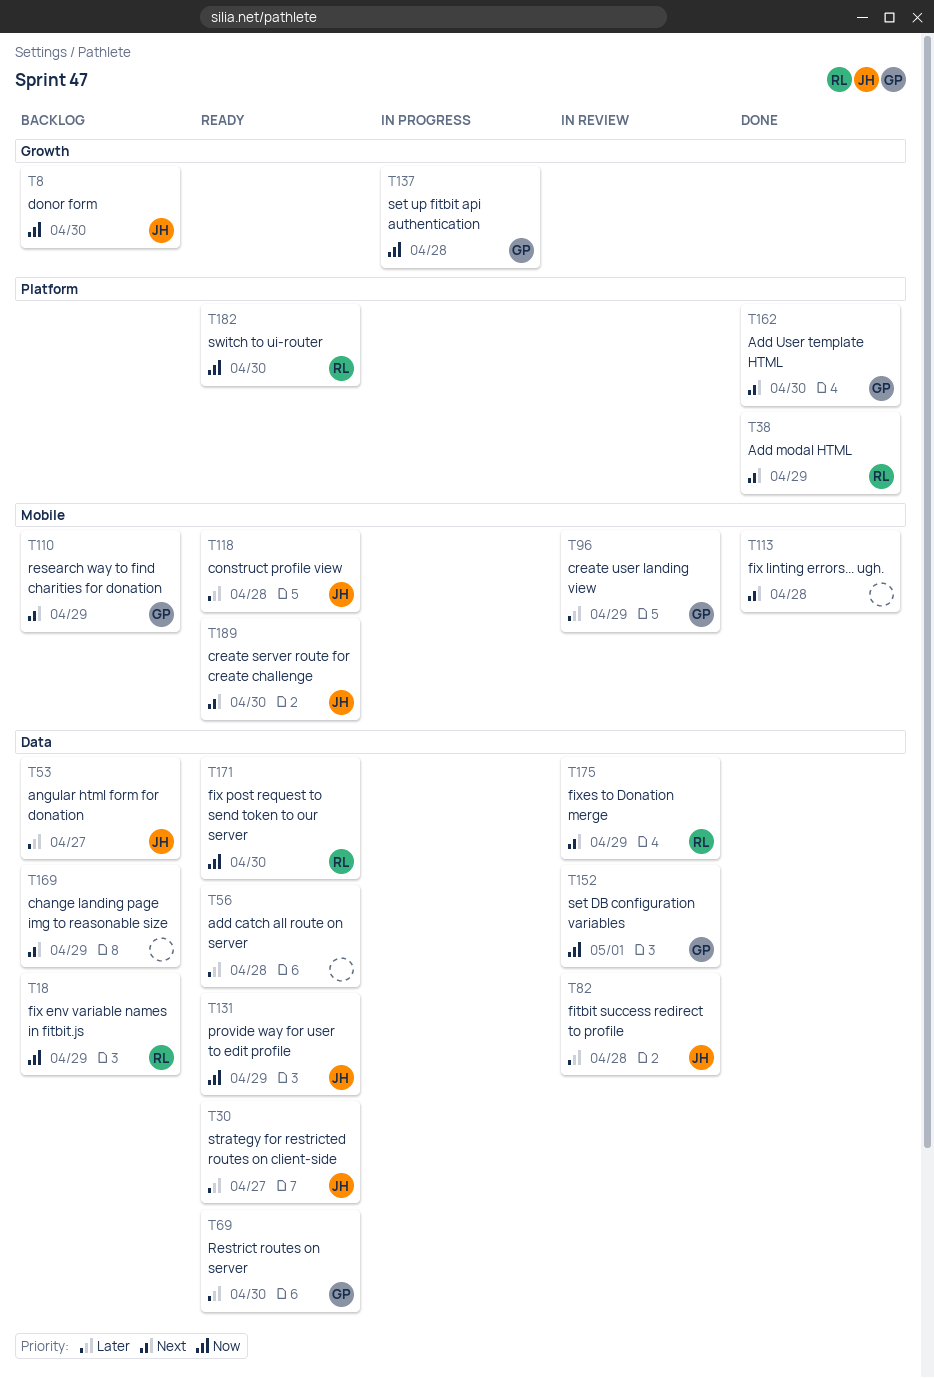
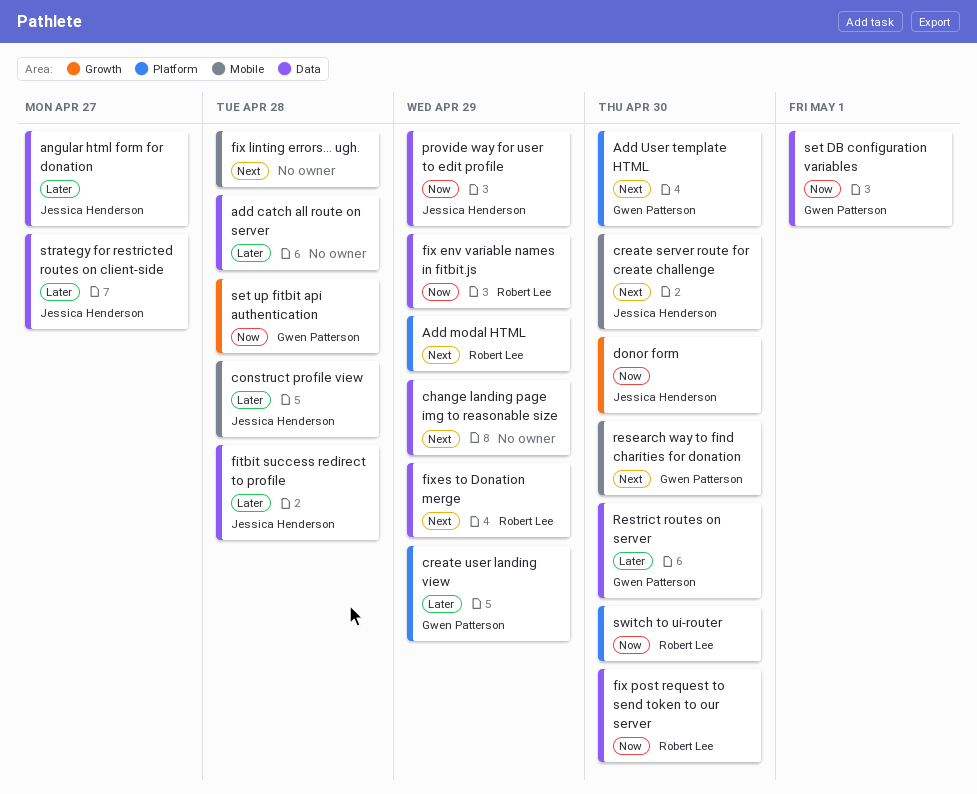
create user landing view, label: Mobile -> Platform
research way to find charities for donation, due: Apr 29 -> Apr 30

